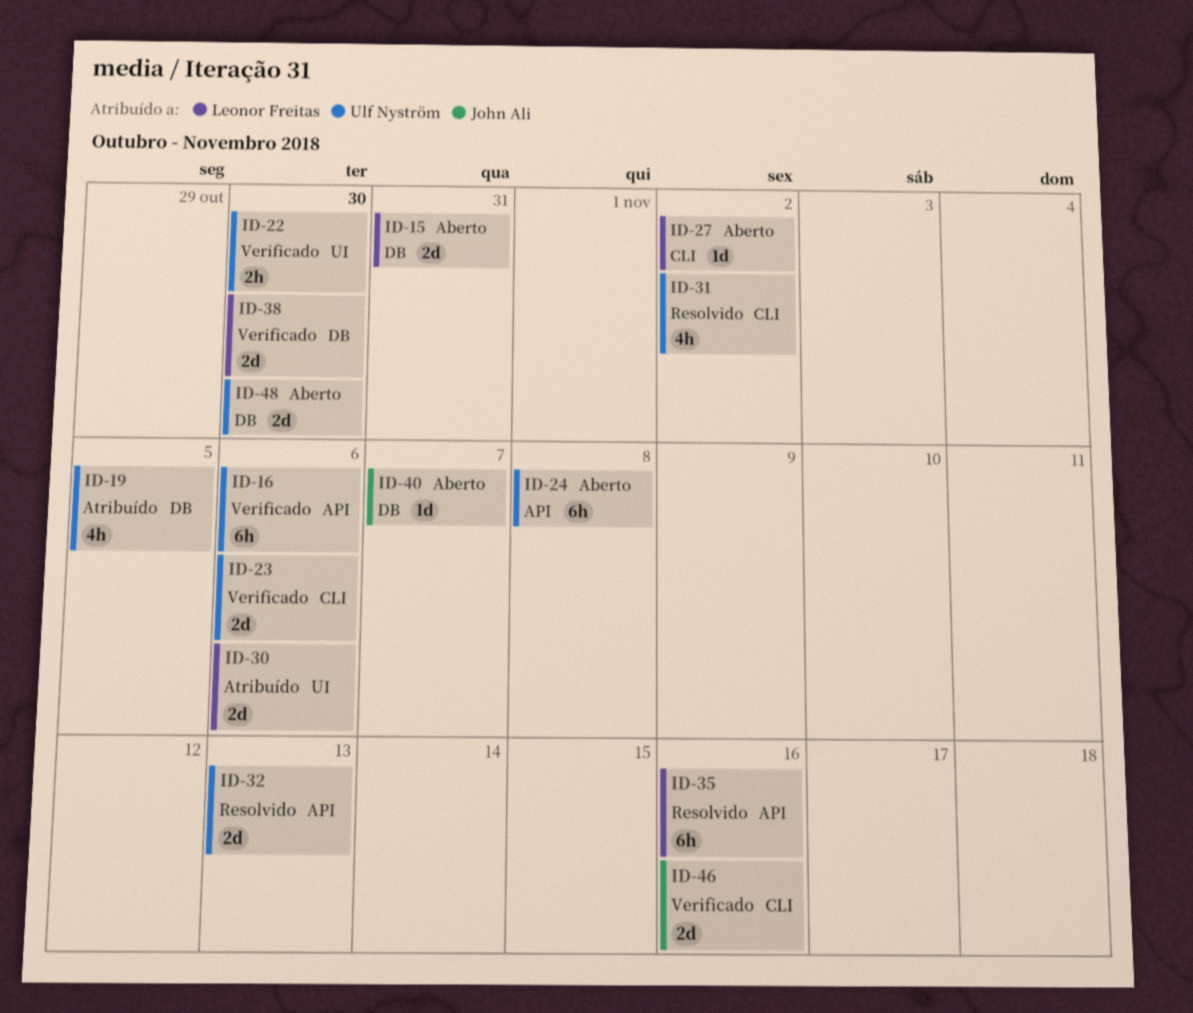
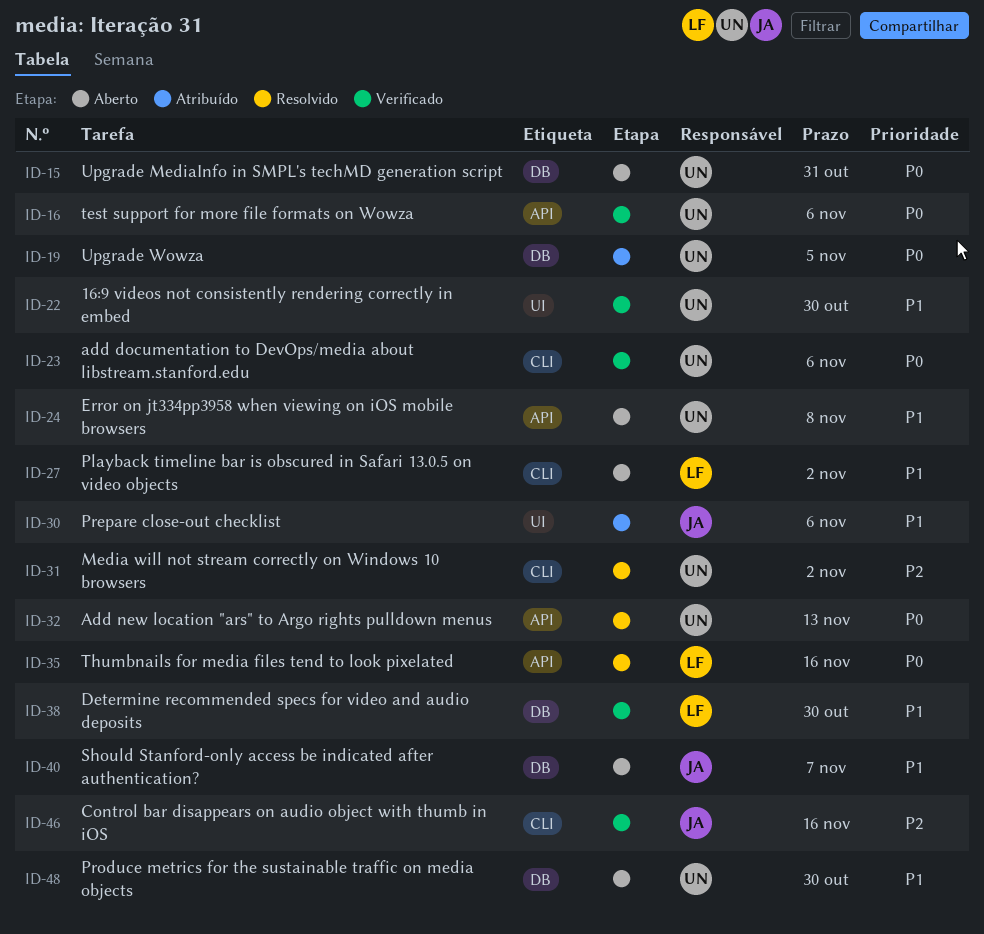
ID-15, owner: Leonor Freitas -> Ulf Nyström
ID-30, owner: Leonor Freitas -> John Ali

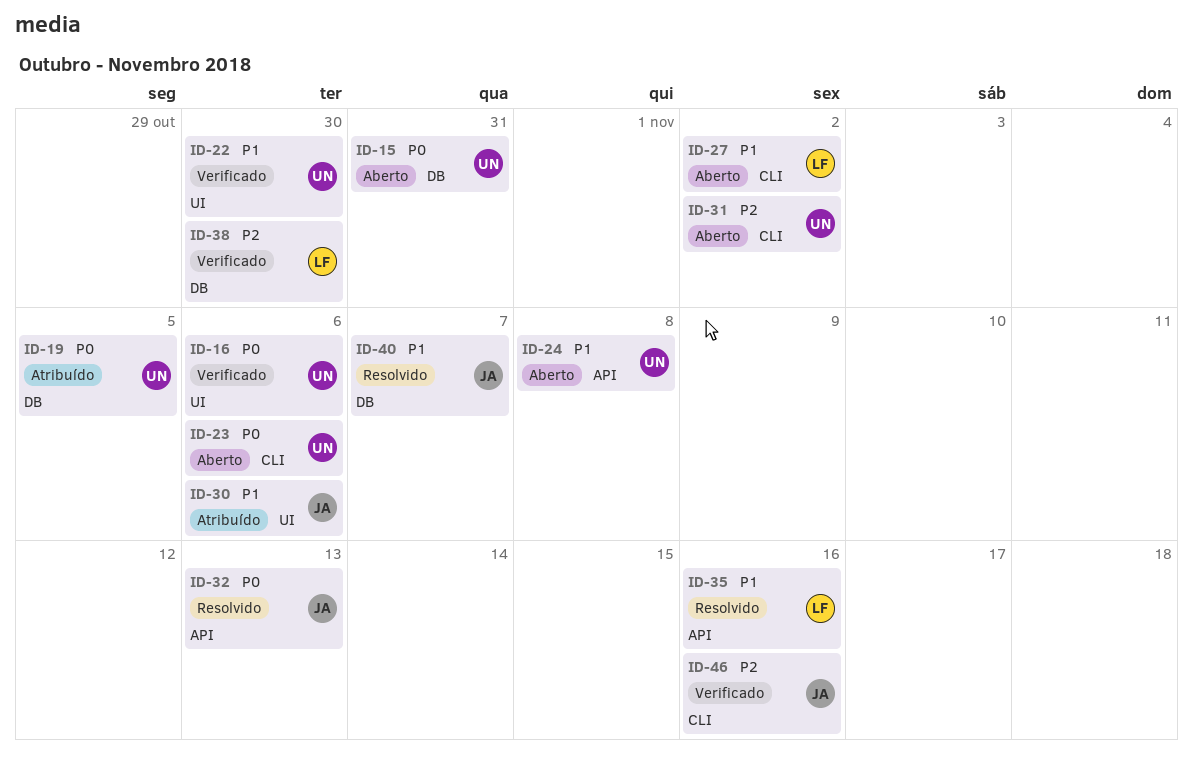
ID-16, label: API -> UI
ID-23, status: Verificado -> Aberto
ID-31, status: Resolvido -> Aberto
ID-32, owner: UN -> JA
ID-35, priority: P0 -> P1
ID-38, priority: P1 -> P2
ID-40, status: Aberto -> Resolvido
ID-48: present -> none

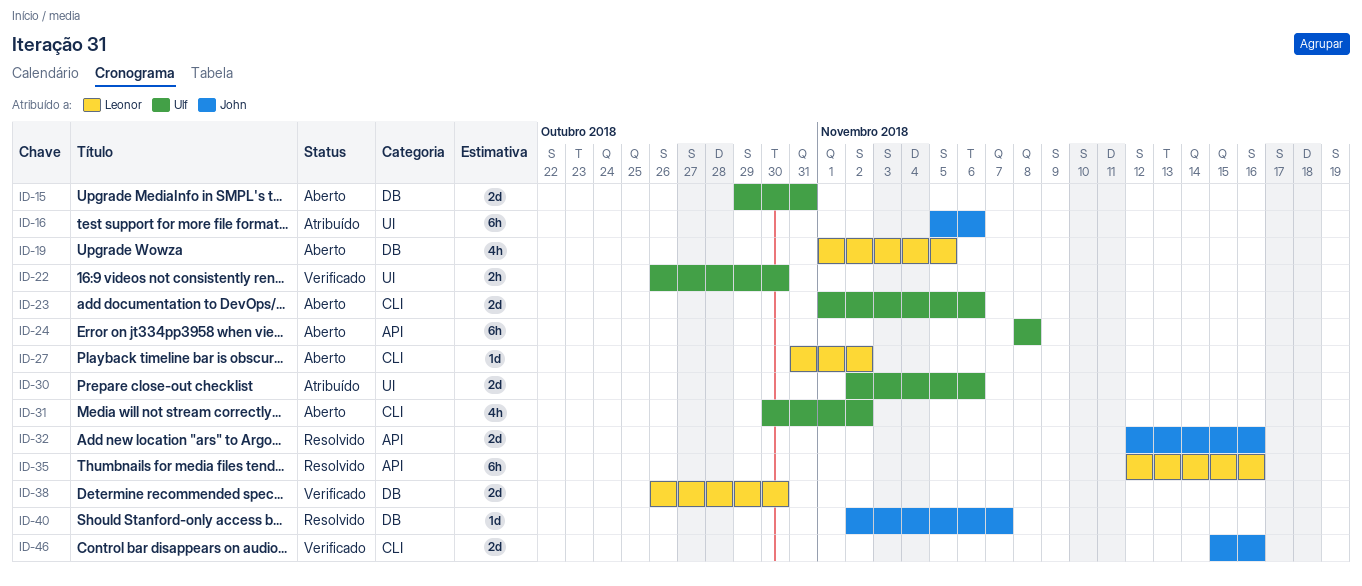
ID-16, status: Verificado -> Atribuído
ID-16, owner: Ulf -> John
ID-19, status: Atribuído -> Aberto
ID-19, owner: Ulf -> Leonor
ID-30, owner: John -> Ulf
ID-32, due: Nov 13 -> Nov 16

